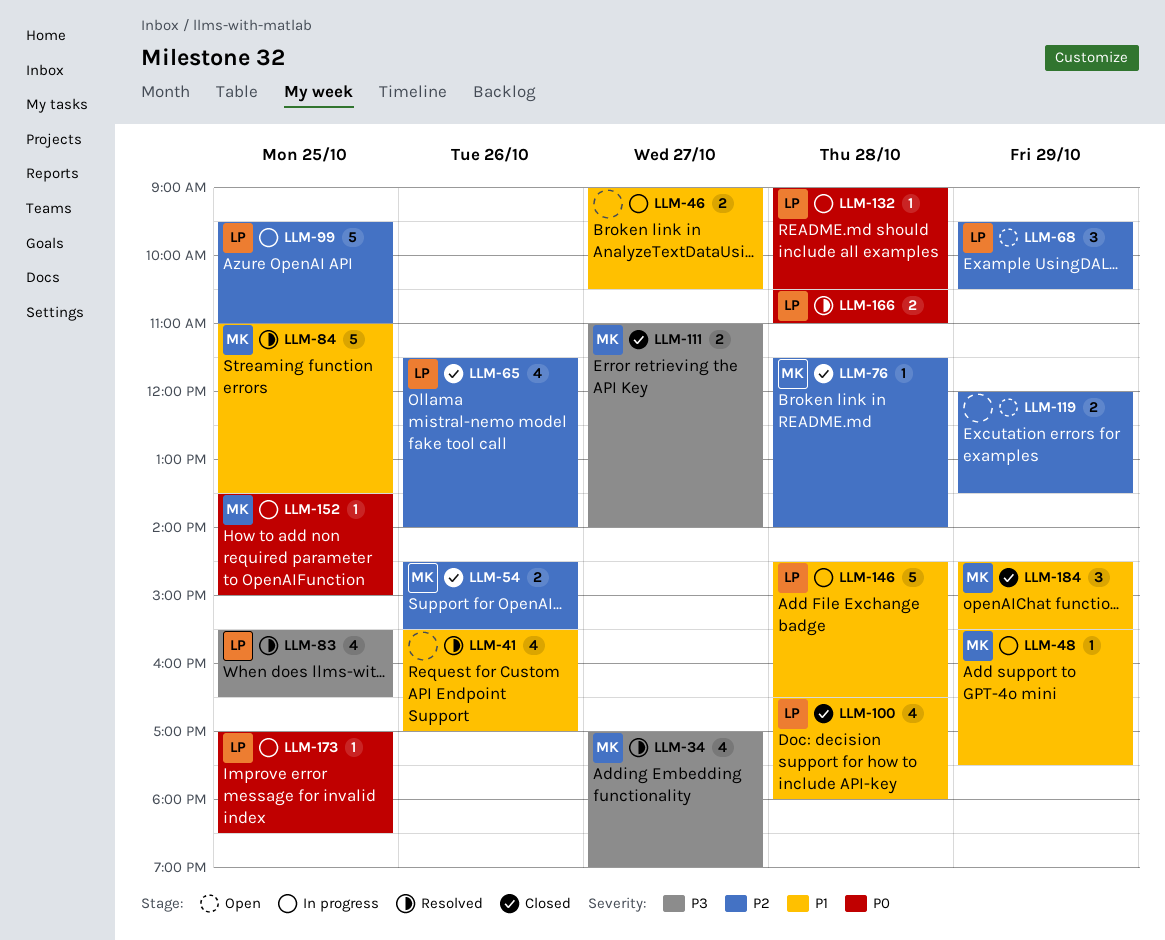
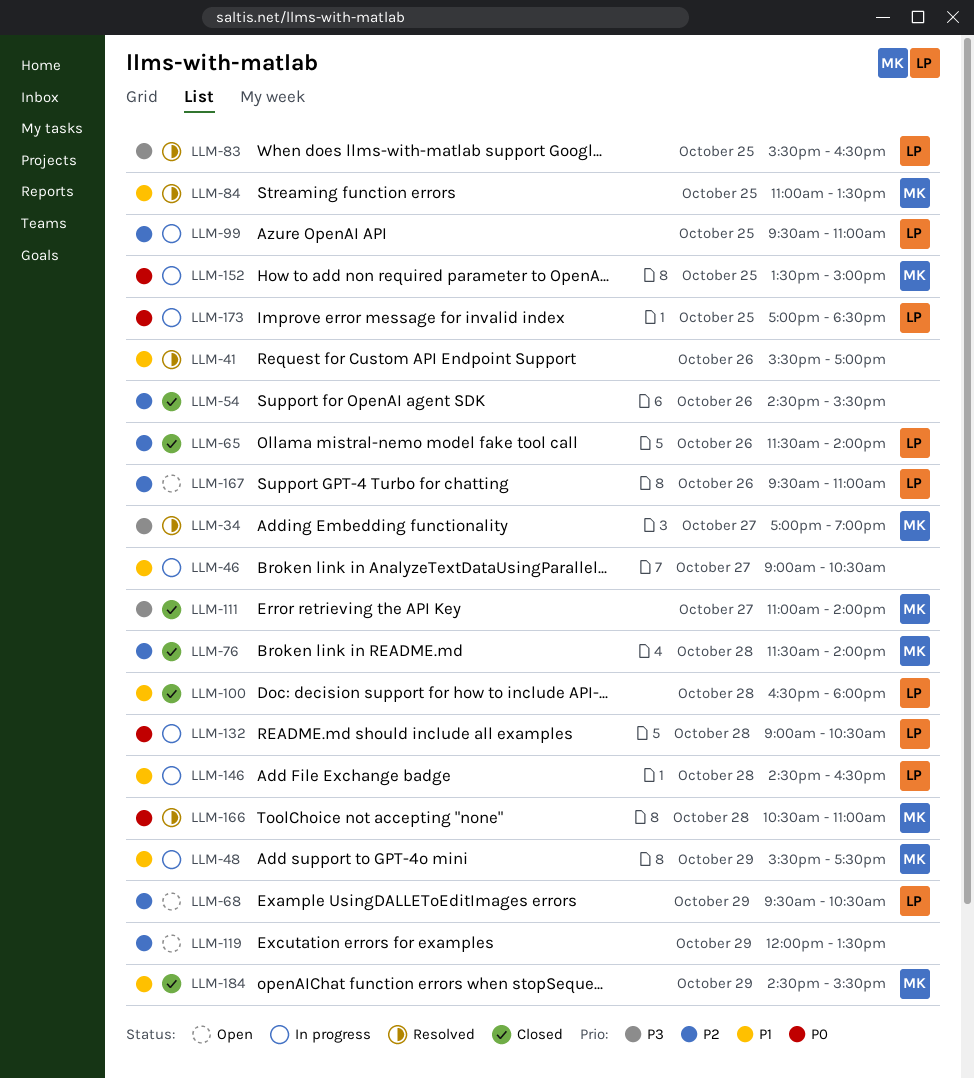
LLM-54, owner: MK -> none
LLM-166, owner: LP -> MK
LLM-167: none -> present

